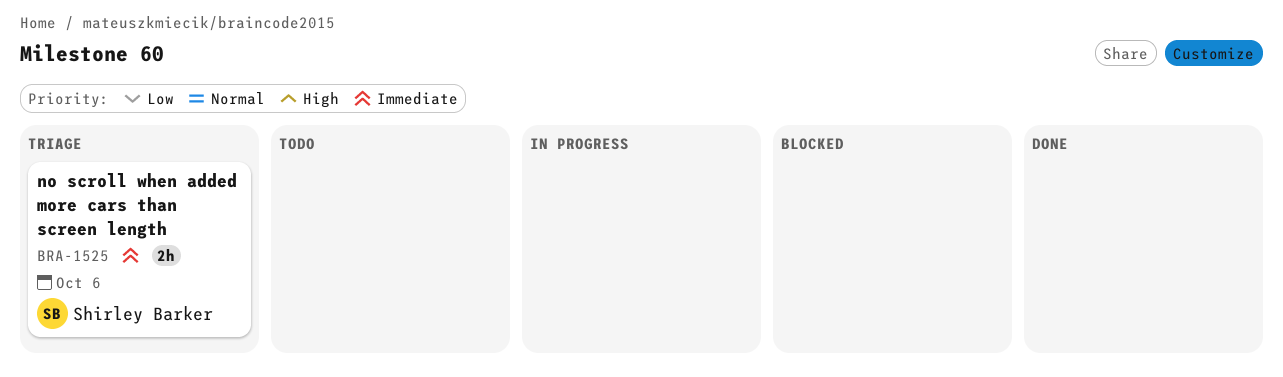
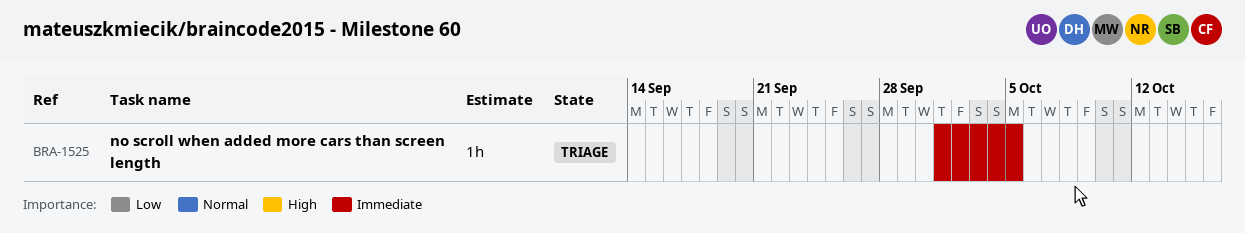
BRA-1525, estimate: 2h -> 1h
BRA-1525, due: Oct 6 -> Oct 5

